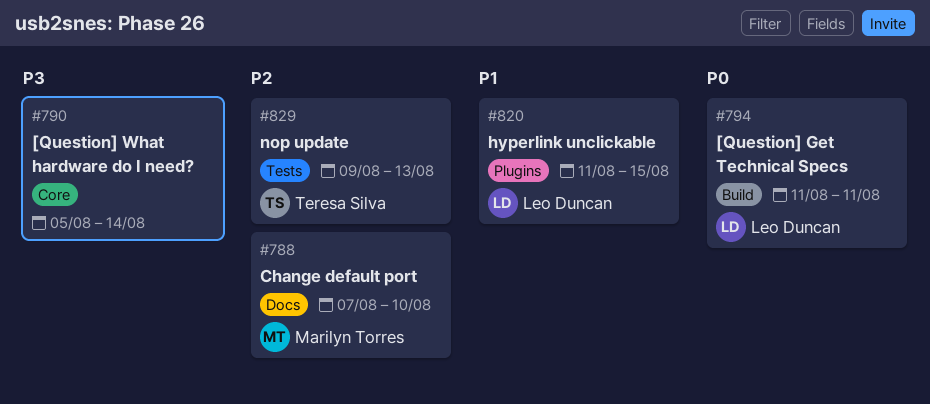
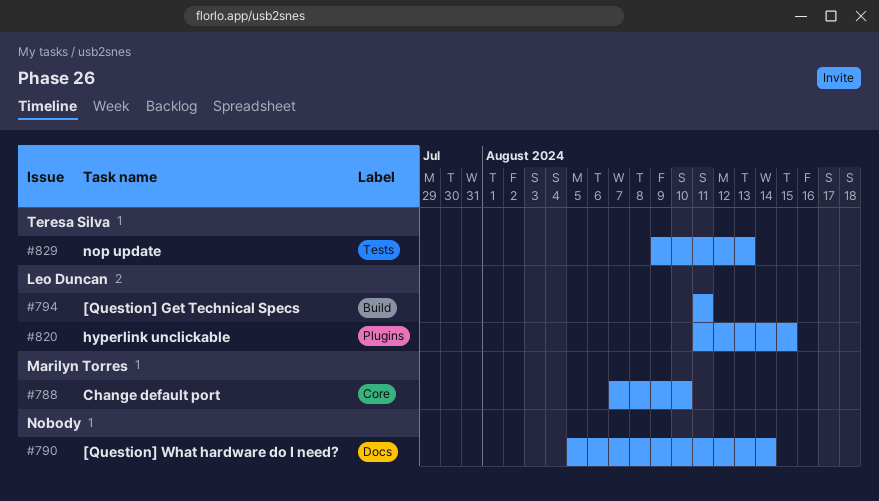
#788, label: Docs -> Core
#790, label: Core -> Docs

